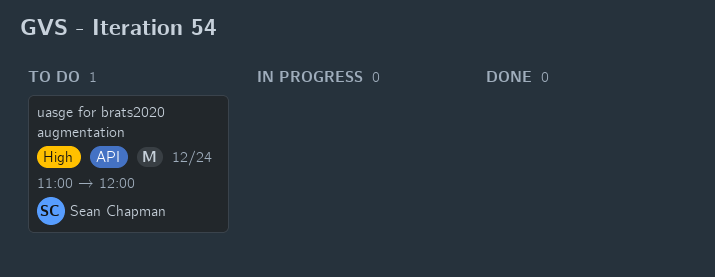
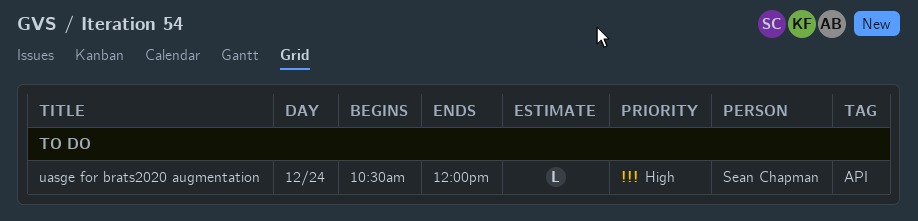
uasge for brats2020 augmentation, estimate: M -> L
uasge for brats2020 augmentation, begins: 11:00 -> 10:30

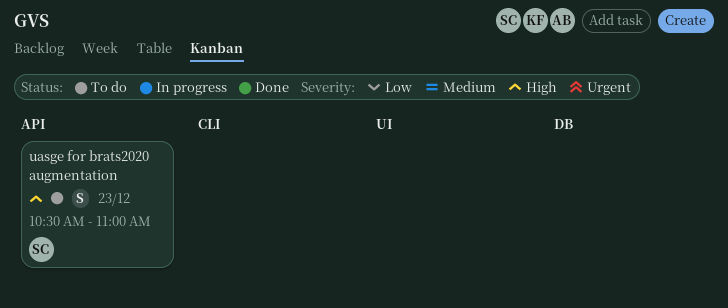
uasge for brats2020 augmentation, estimate: L -> S
uasge for brats2020 augmentation, day: Dec 24 -> Dec 23
uasge for brats2020 augmentation, ends: 12:00 -> 11:00

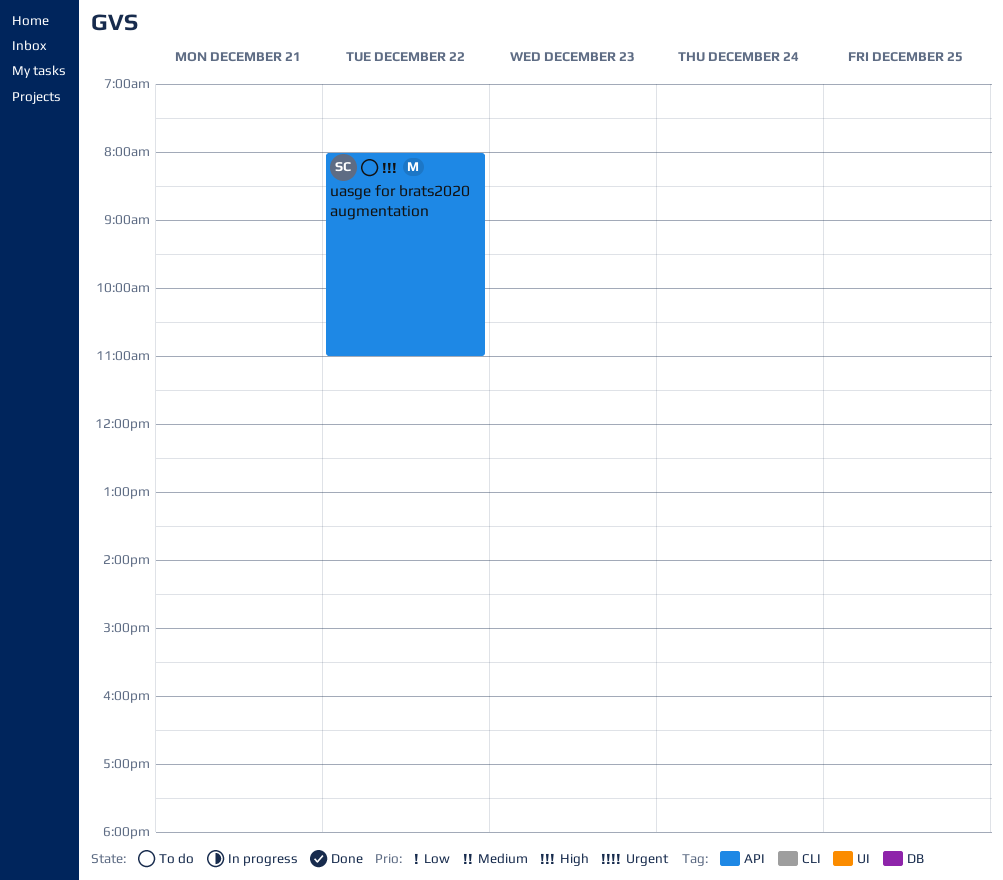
uasge for brats2020 augmentation, estimate: S -> M
uasge for brats2020 augmentation, day: Dec 23 -> Dec 22
uasge for brats2020 augmentation, begins: 10:30 -> 08:00

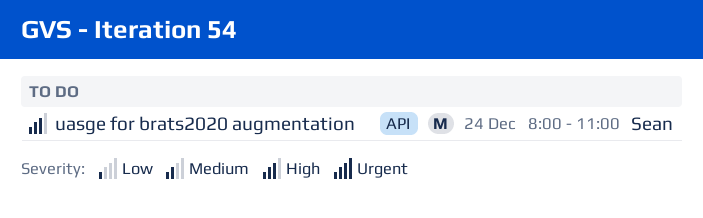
uasge for brats2020 augmentation, day: Dec 22 -> Dec 24

